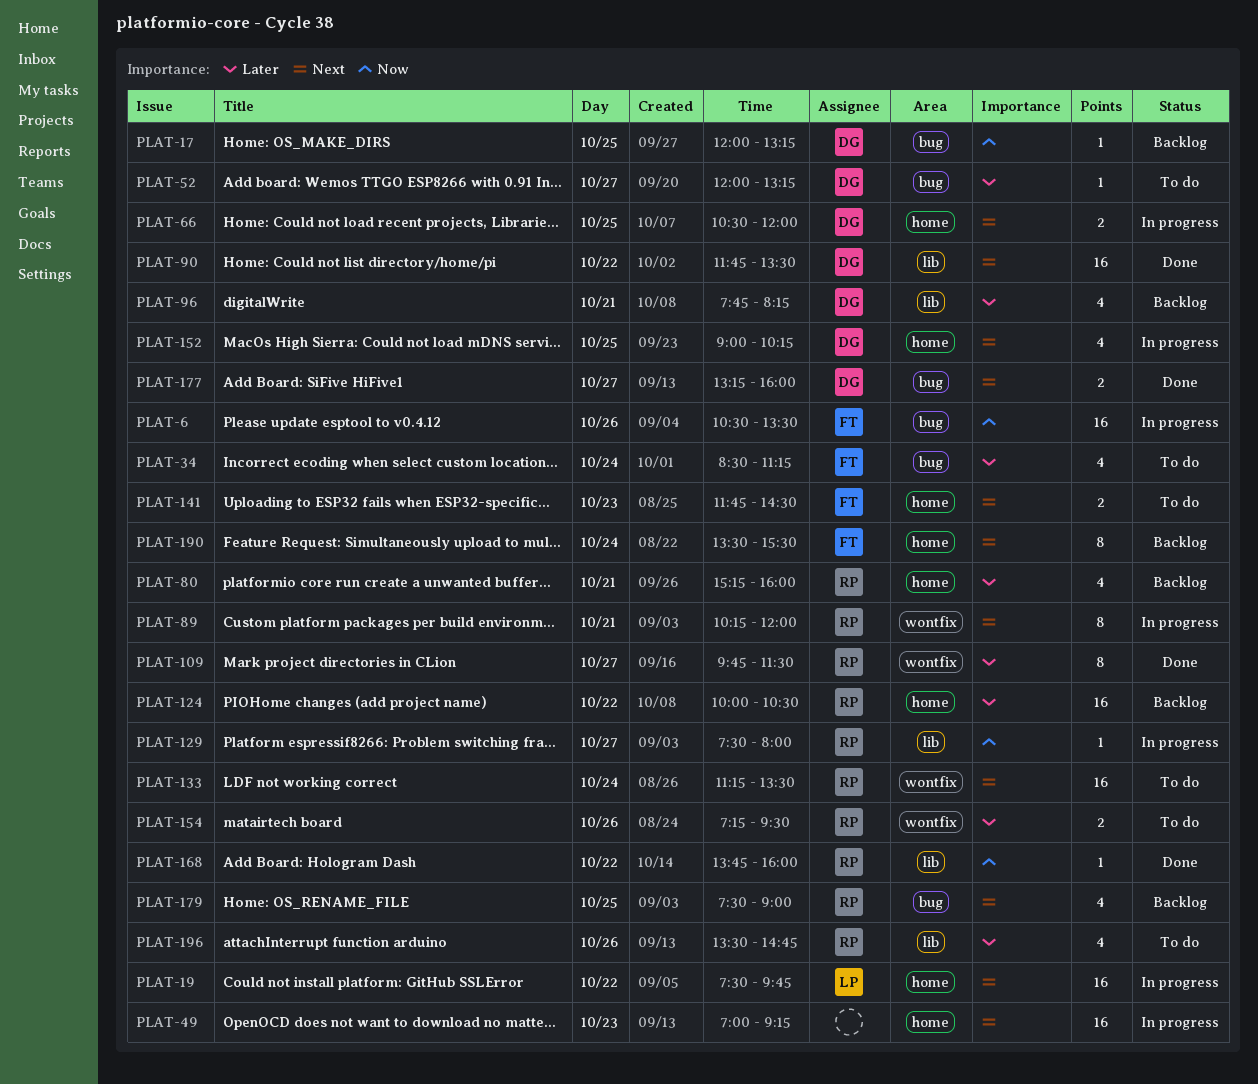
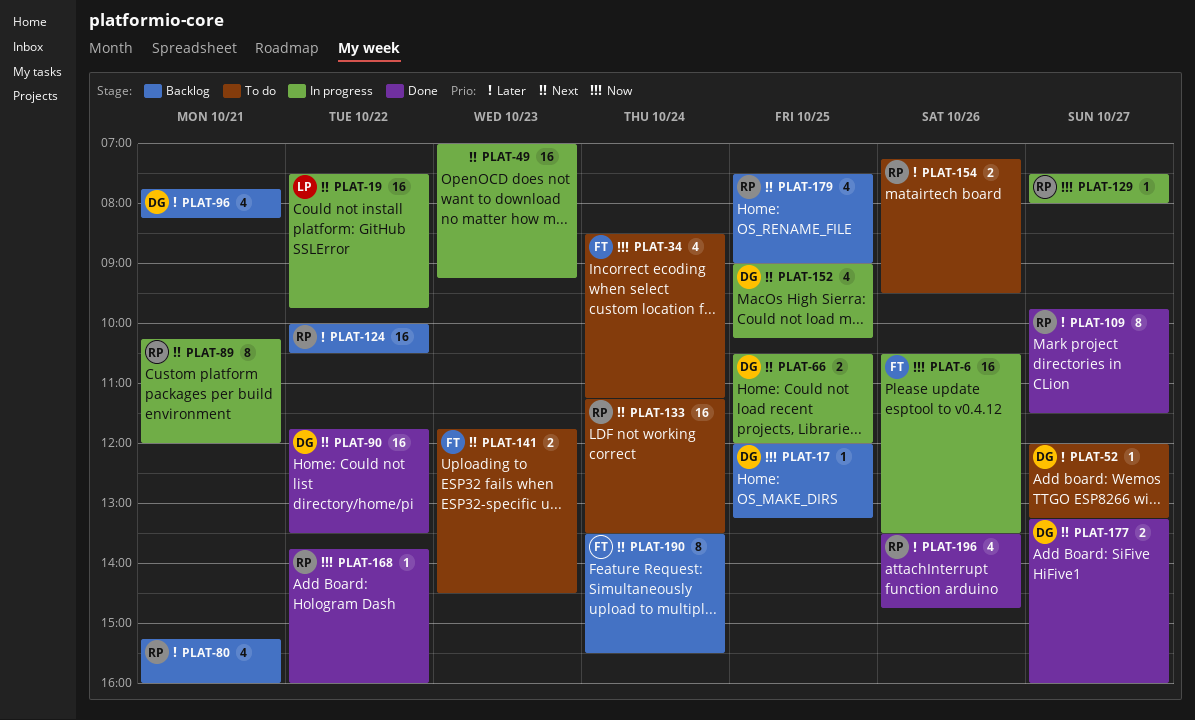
PLAT-34, priority: Later -> Now
PLAT-196, status: To do -> Done

